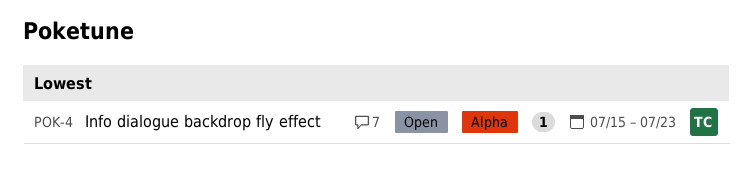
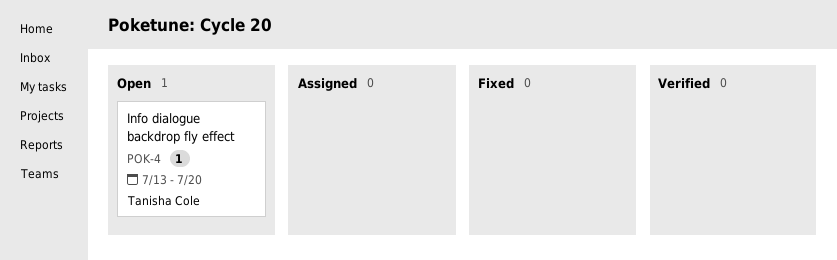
POK-4, start: Jul 15 -> Jul 13
POK-4, due: Jul 23 -> Jul 20

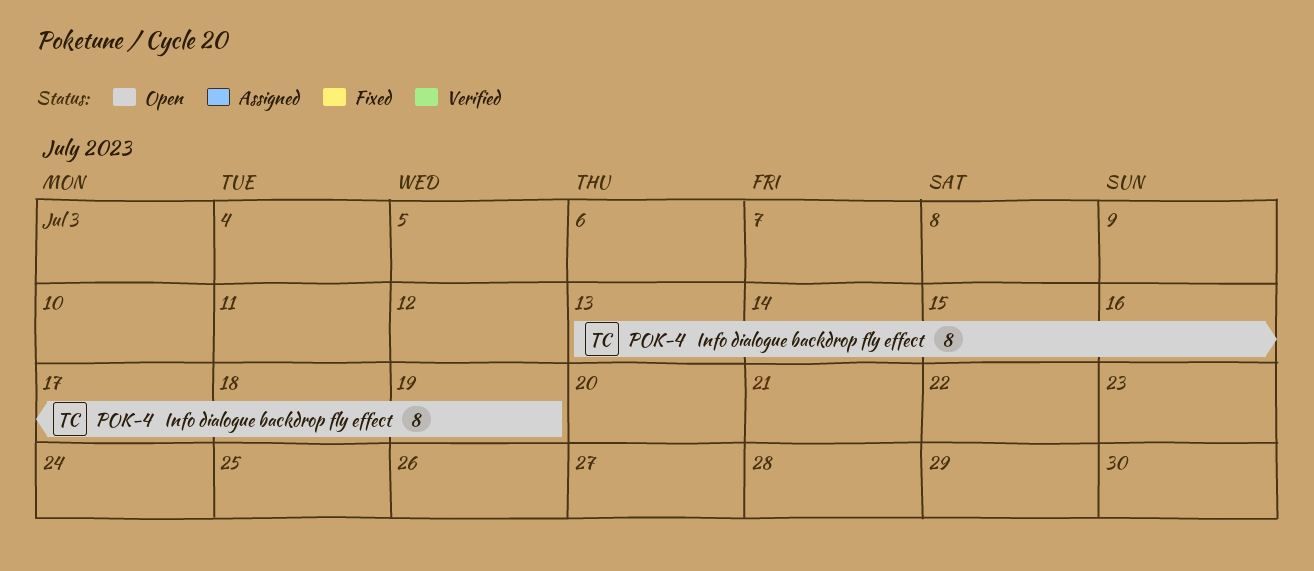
POK-4, estimate: 1 -> 8
POK-4, due: Jul 20 -> Jul 19

